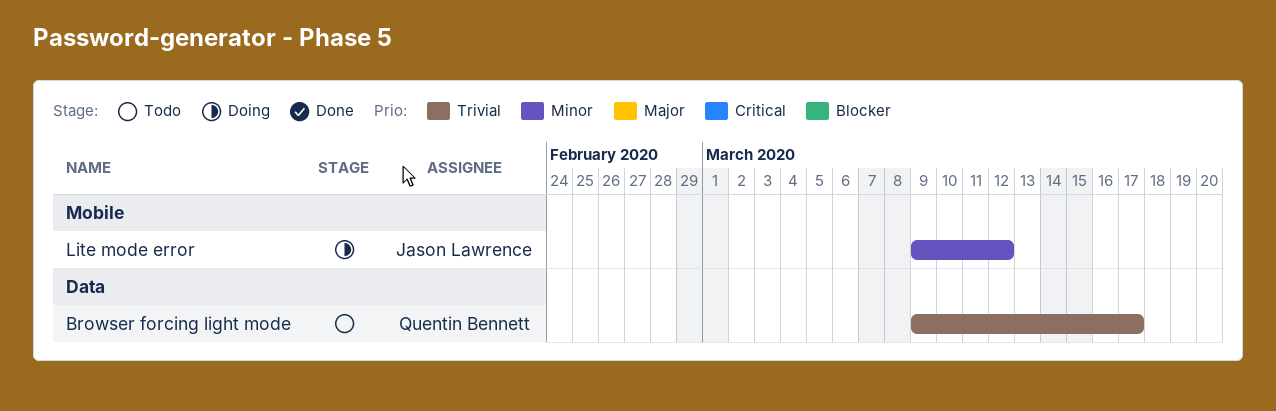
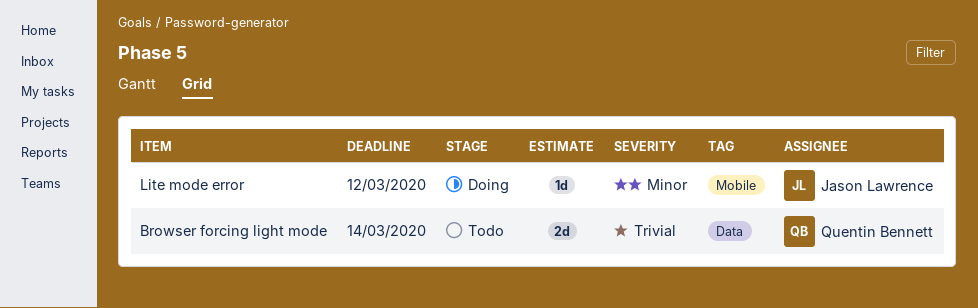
Browser forcing light mode, due: Mar 17 -> Mar 14

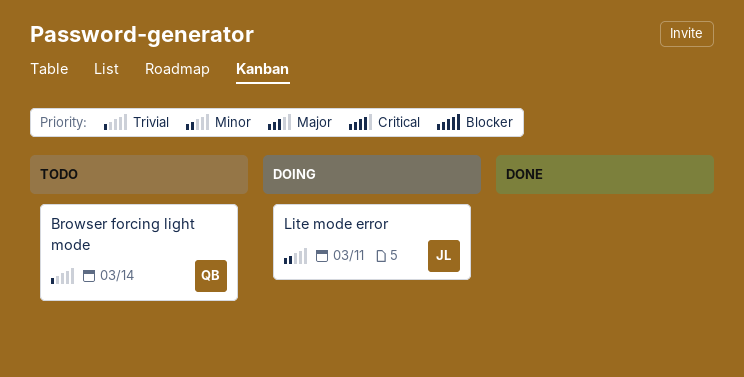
Lite mode error, due: Mar 12 -> Mar 11

